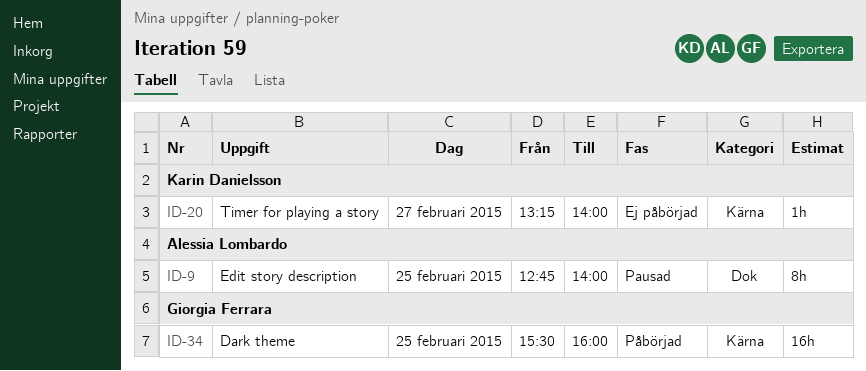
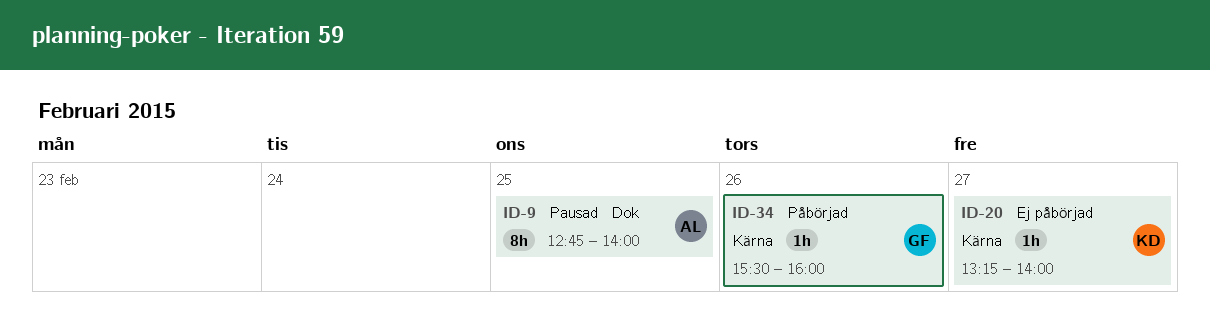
ID-34, estimate: 16h -> 1h
ID-34, day: Feb 25 -> Feb 26

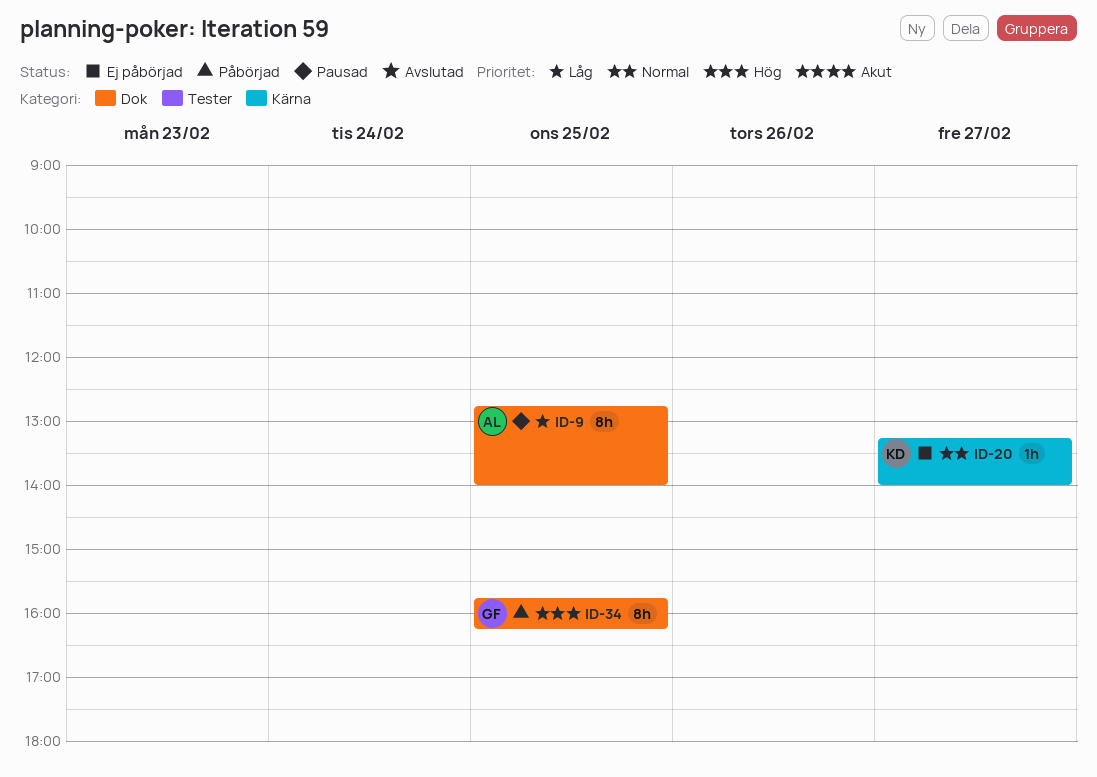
ID-34, label: Kärna -> Dok
ID-34, estimate: 1h -> 8h
ID-34, day: Feb 26 -> Feb 25
ID-34, begins: 15:30 -> 15:45
ID-34, ends: 16:00 -> 16:15

